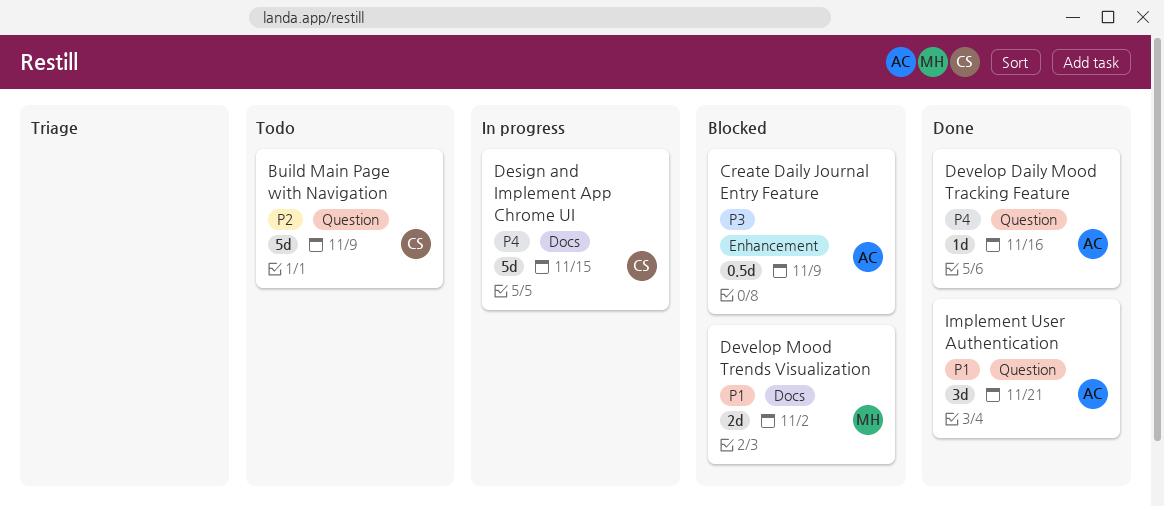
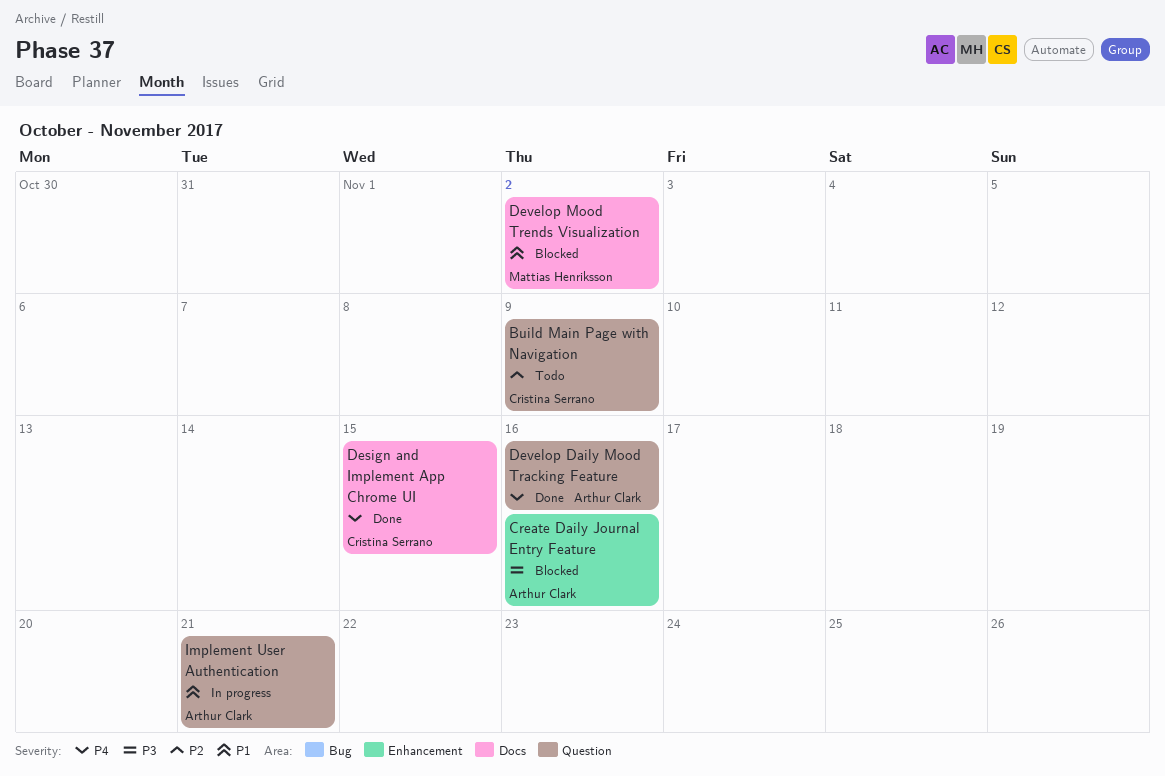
Create Daily Journal Entry Feature, due: Nov 9 -> Nov 16
Design and Implement App Chrome UI, status: In progress -> Done
Implement User Authentication, status: Done -> In progress

